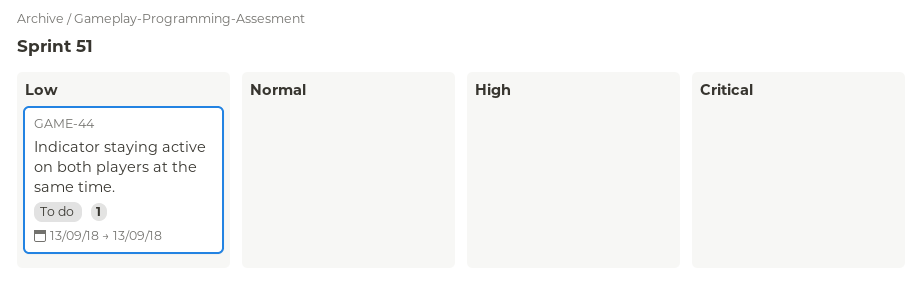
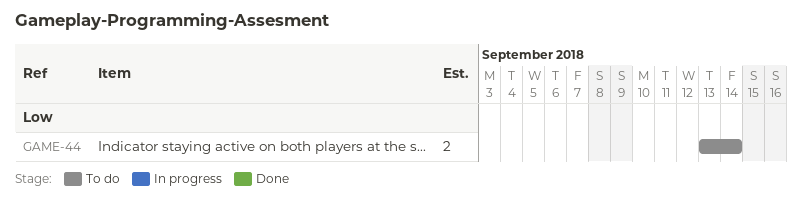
GAME-44, estimate: 1 -> 2
GAME-44, due: Sep 13 -> Sep 14

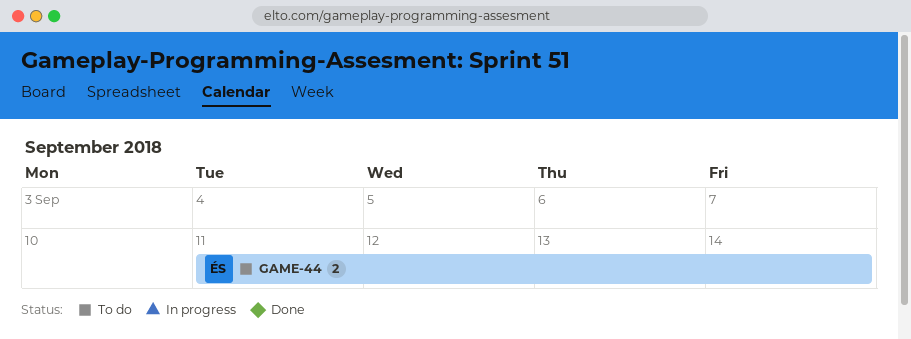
GAME-44, start: Sep 13 -> Sep 11

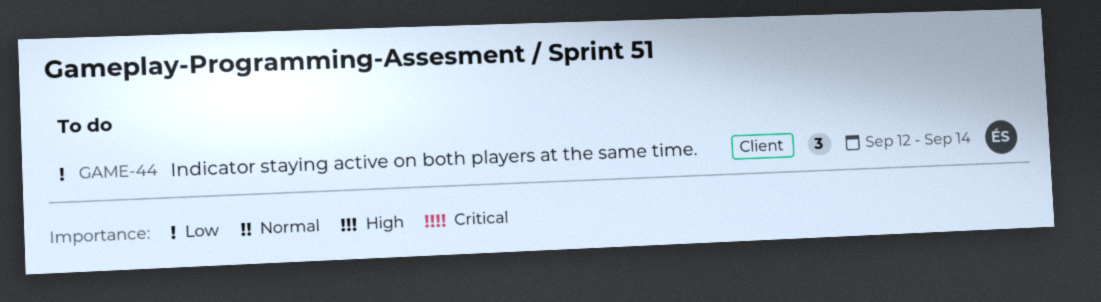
GAME-44, estimate: 2 -> 3
GAME-44, start: Sep 11 -> Sep 12

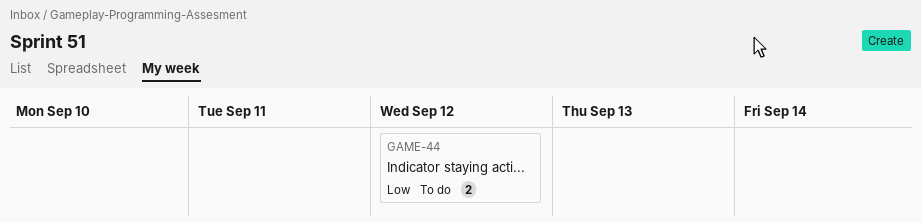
GAME-44, estimate: 3 -> 2
GAME-44, due: Sep 14 -> Sep 12

